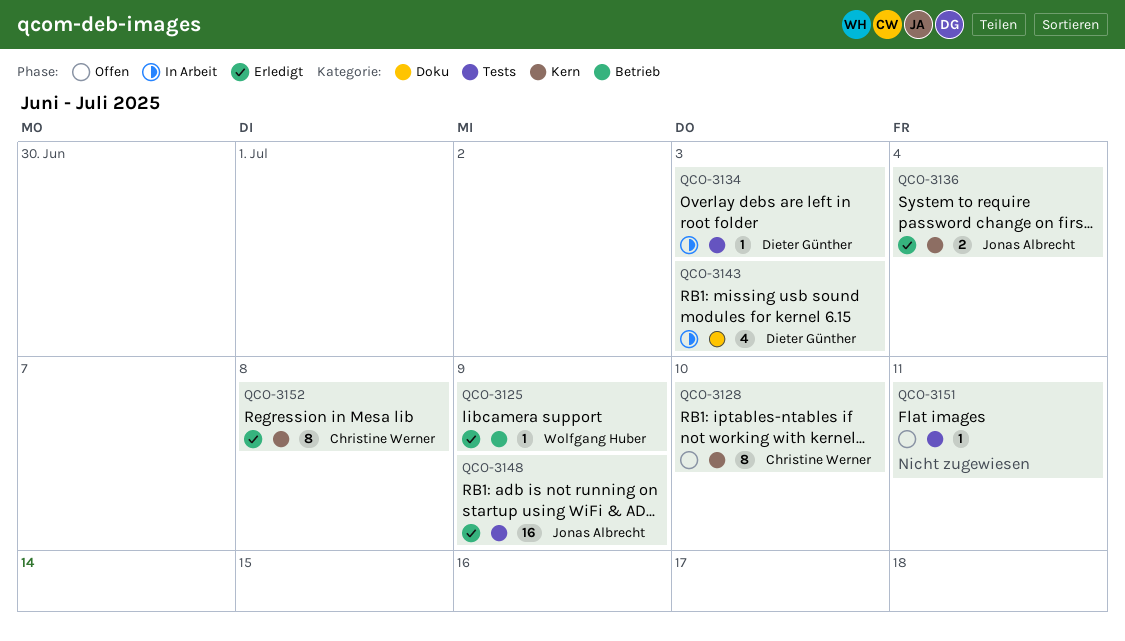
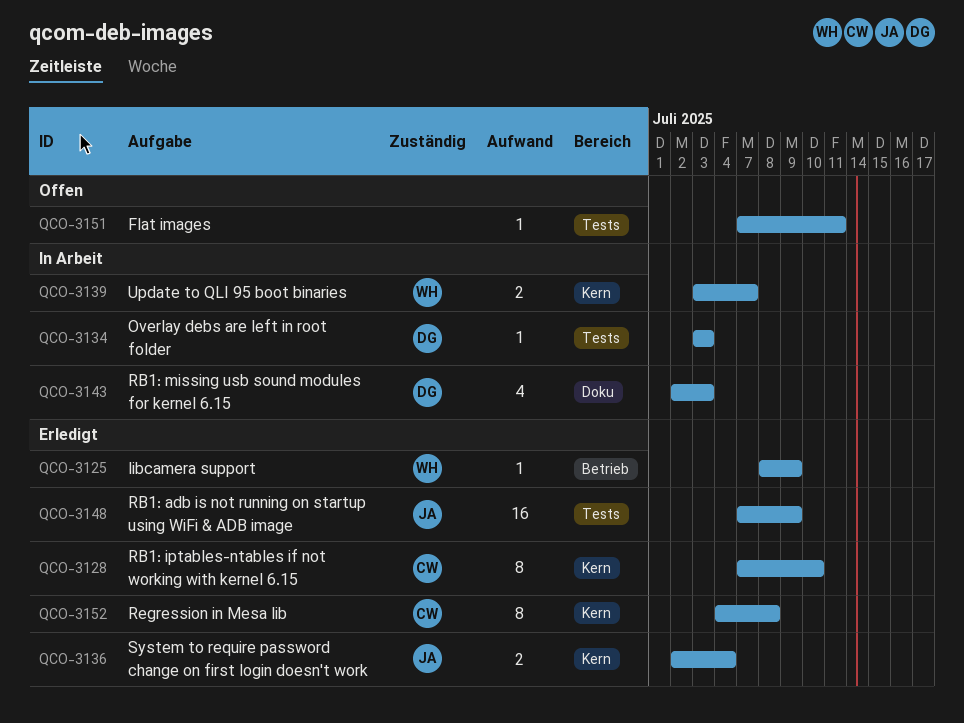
QCO-3128, status: Offen -> Erledigt
QCO-3139: none -> present

